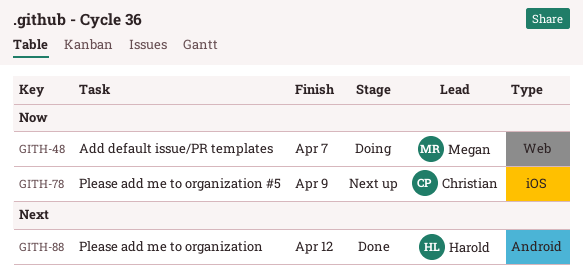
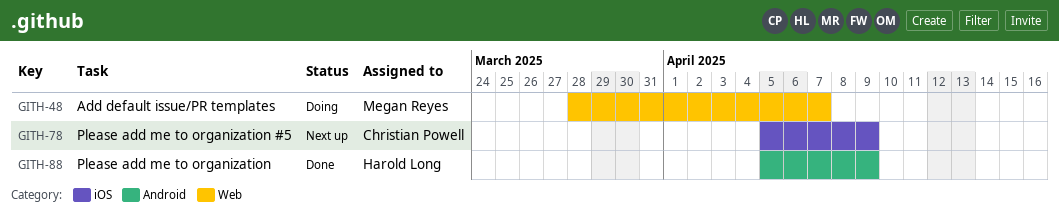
GITH-88, due: Apr 12 -> Apr 9

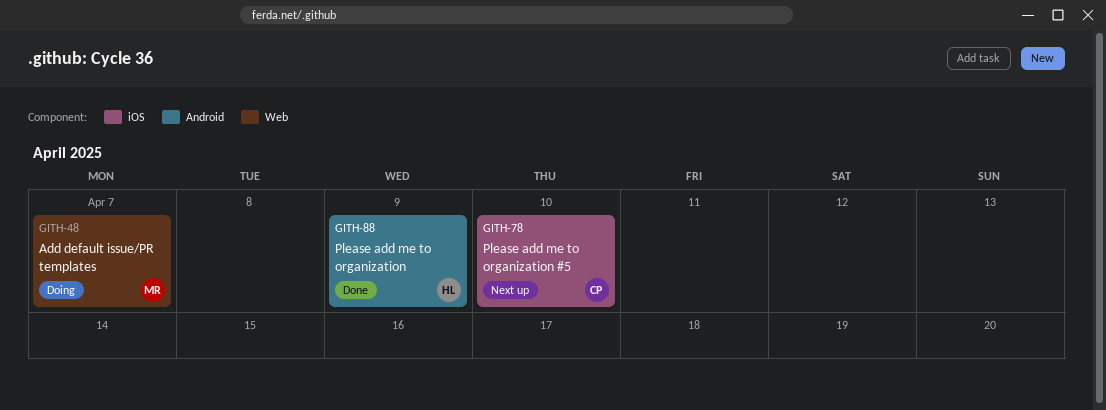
GITH-78, due: Apr 9 -> Apr 10

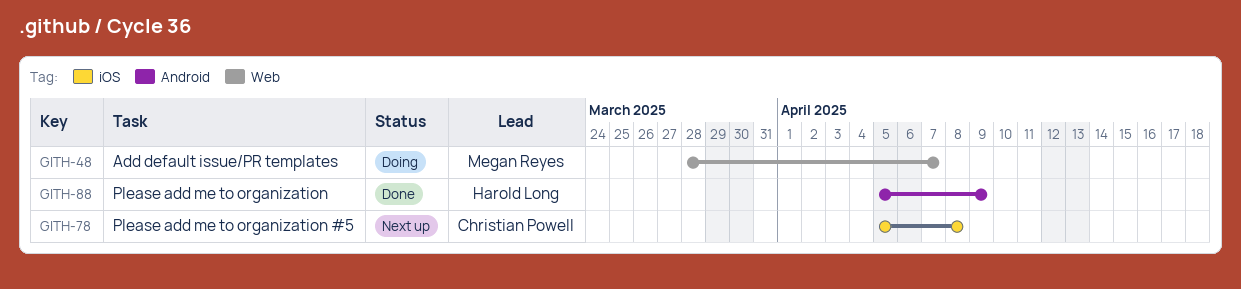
GITH-78, due: Apr 10 -> Apr 8

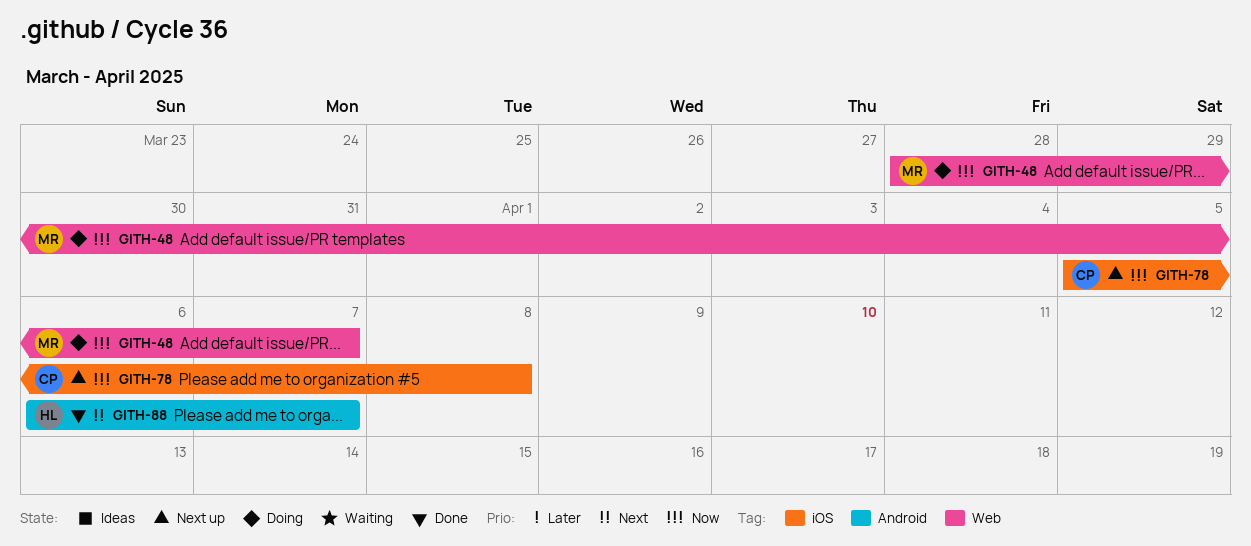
GITH-88, start: Apr 5 -> Apr 6
GITH-88, due: Apr 9 -> Apr 7

